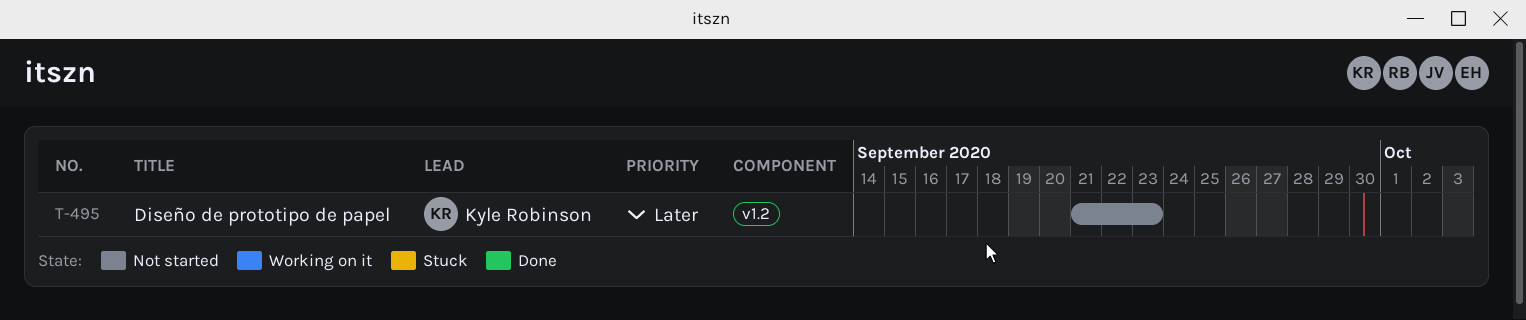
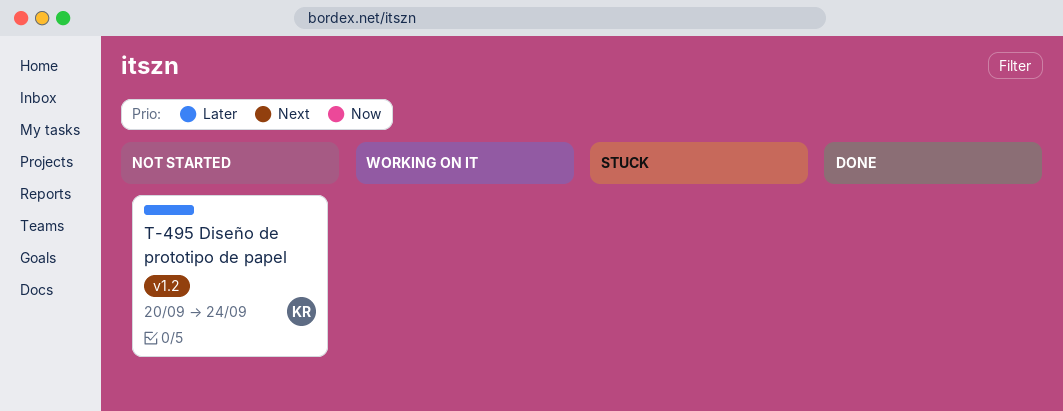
T-495, start: Sep 21 -> Sep 20
T-495, due: Sep 23 -> Sep 24

